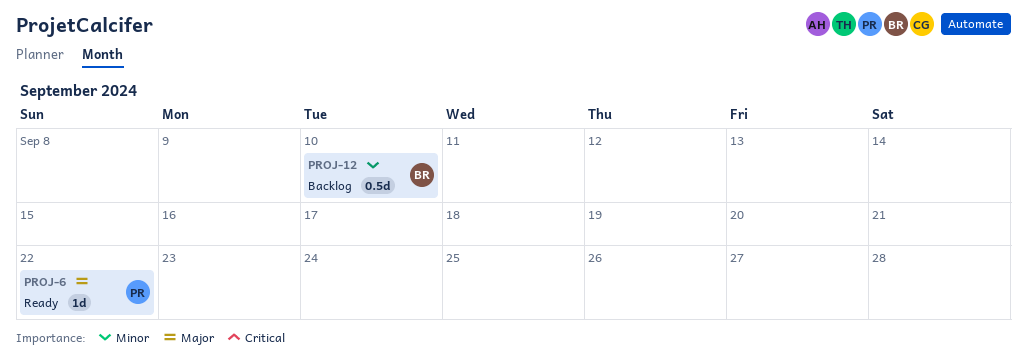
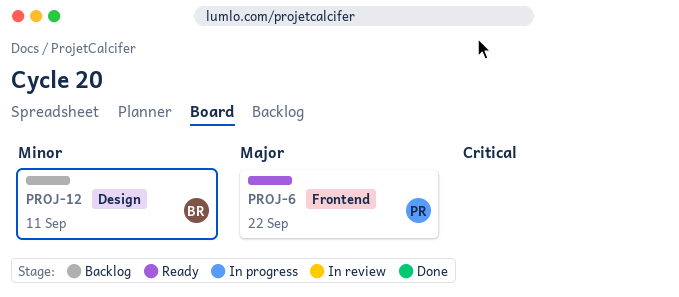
PROJ-12, due: Sep 10 -> Sep 11

